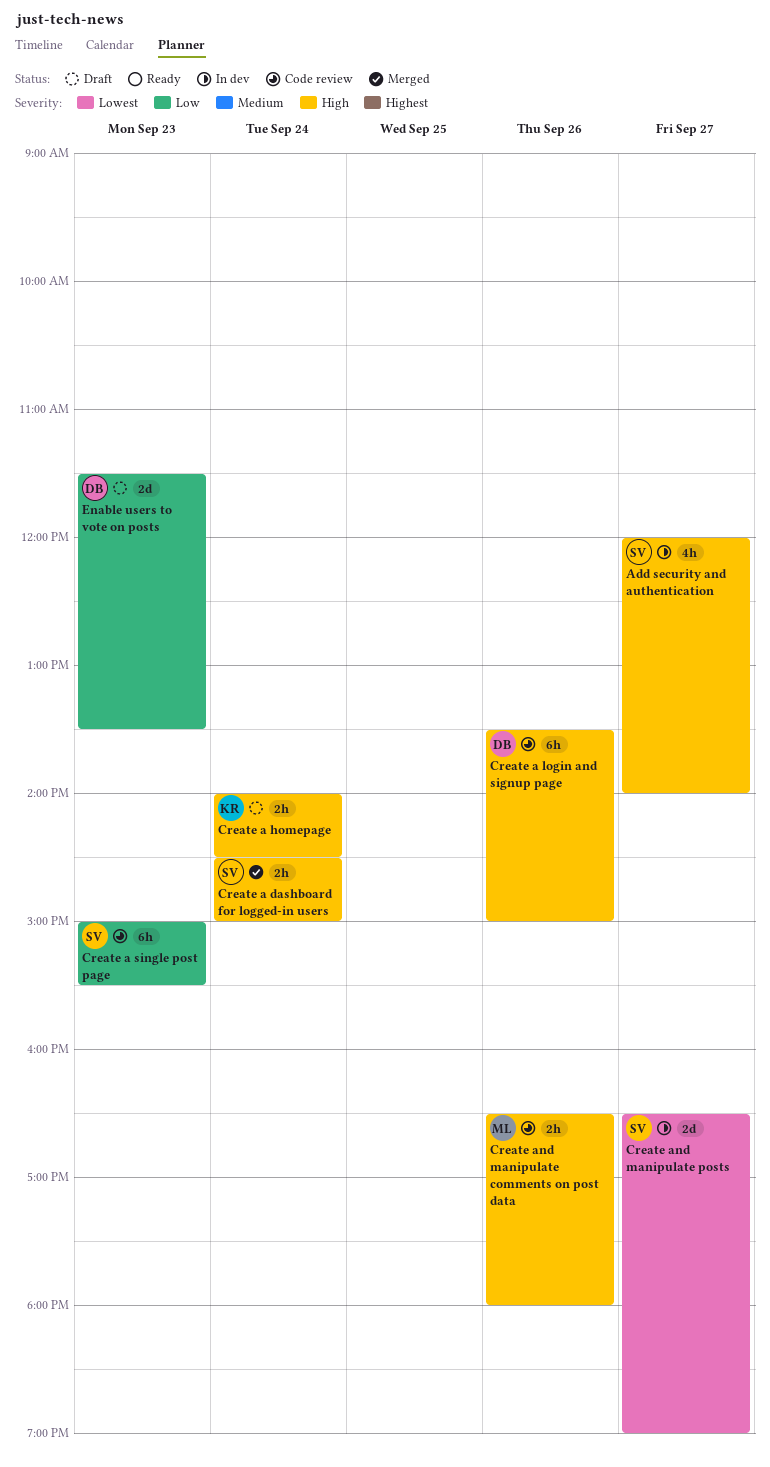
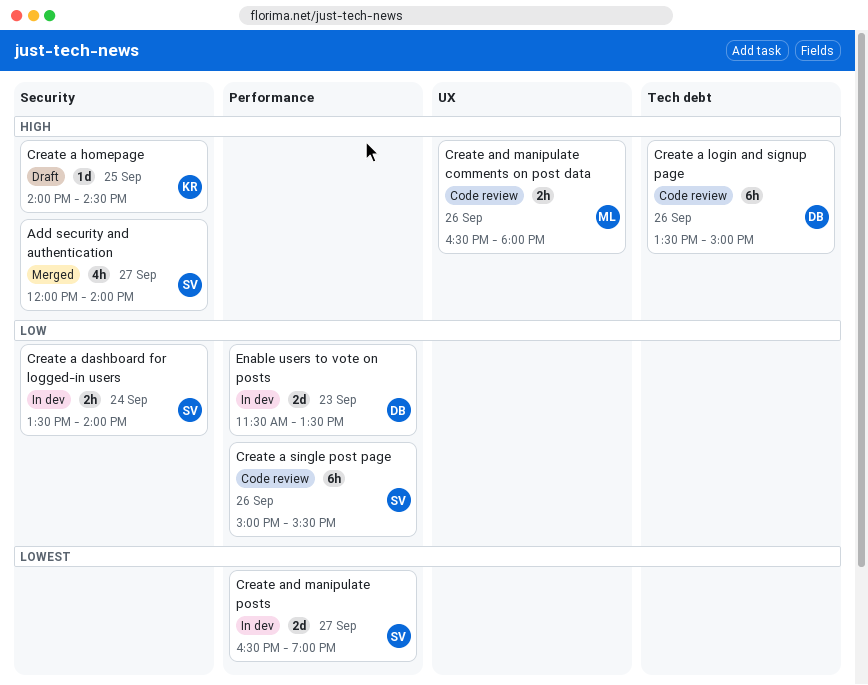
Add security and authentication, status: In dev -> Merged
Create a dashboard for logged-in users, status: Merged -> In dev
Create a dashboard for logged-in users, priority: High -> Low
Create a dashboard for logged-in users, begins: 14:30 -> 13:30
Create a dashboard for logged-in users, ends: 15:00 -> 14:00
Create a homepage, estimate: 2h -> 1d
Create a homepage, day: Sep 24 -> Sep 25
Create a single post page, day: Sep 23 -> Sep 26
Enable users to vote on posts, status: Draft -> In dev

